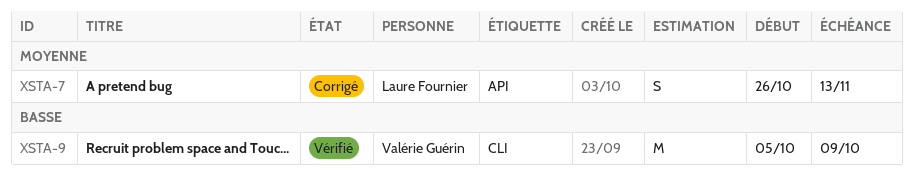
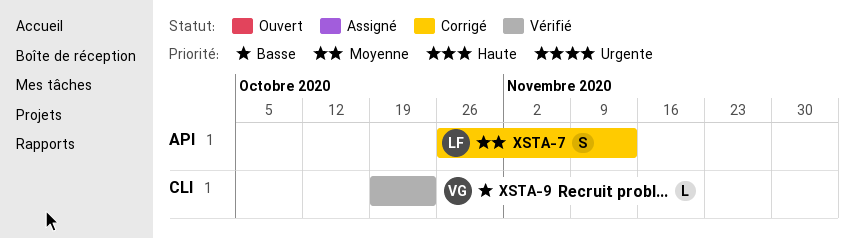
XSTA-9, estimate: M -> L
XSTA-9, start: Oct 5 -> Oct 19
XSTA-9, due: Oct 9 -> Oct 23

